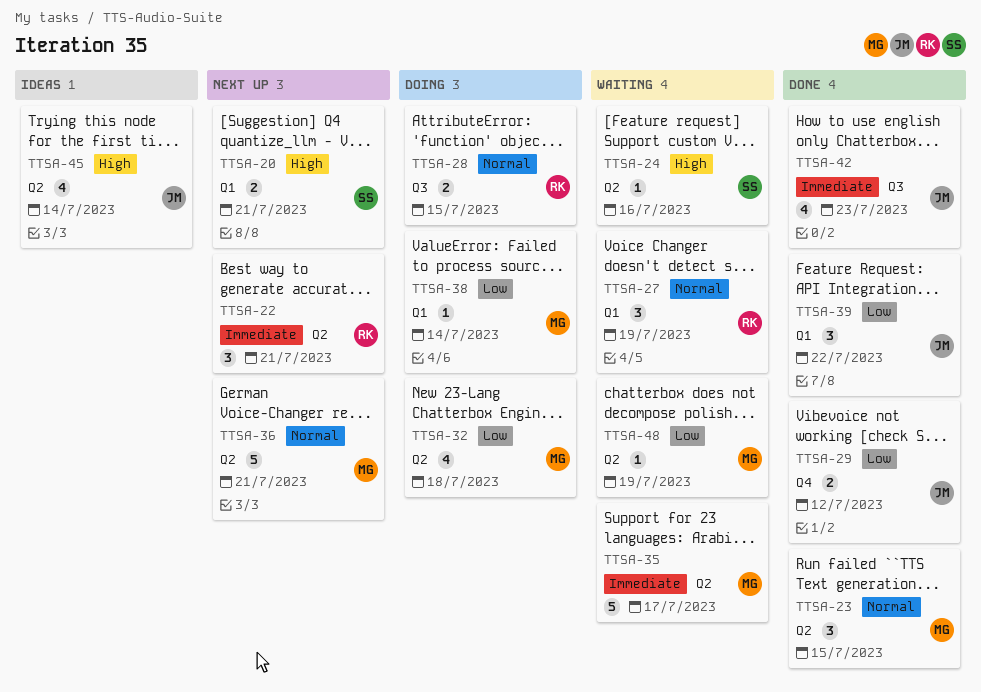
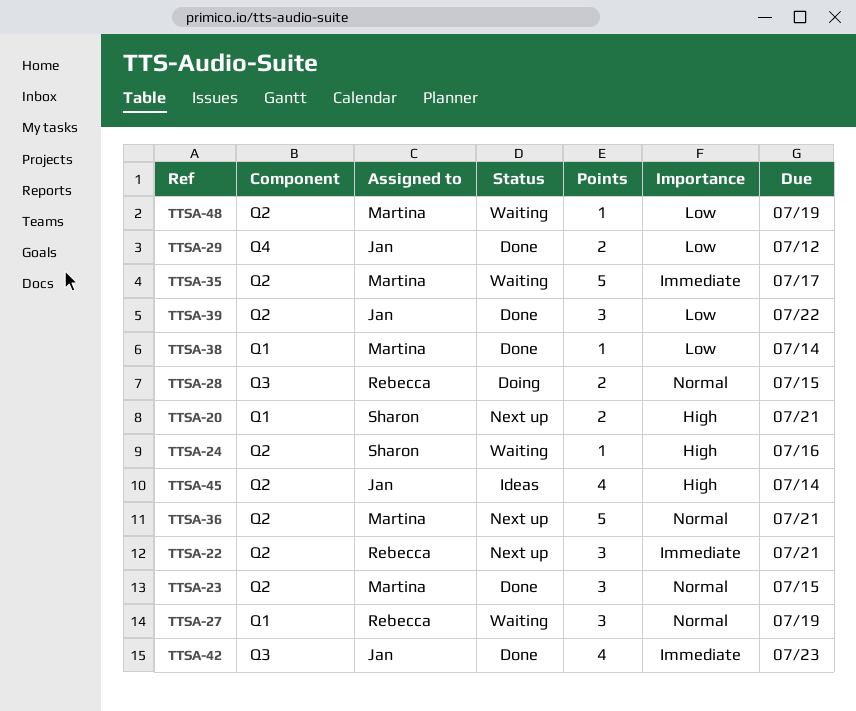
TTSA-32: present -> none
TTSA-38, status: Doing -> Done
TTSA-39, label: Q1 -> Q2

